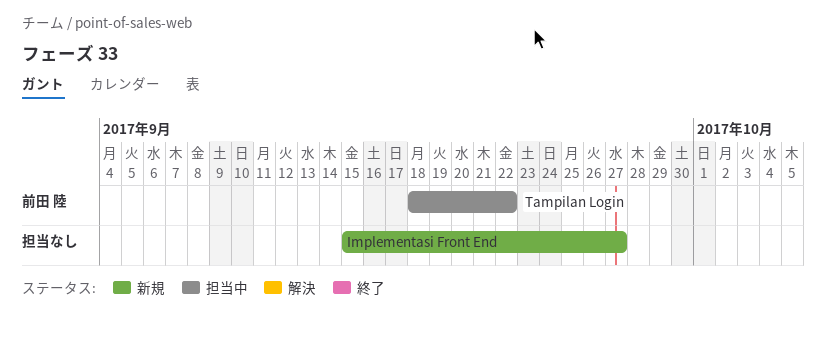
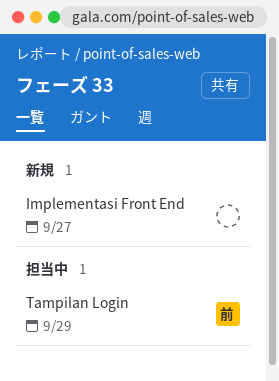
Tampilan Login, due: Sep 22 -> Sep 29

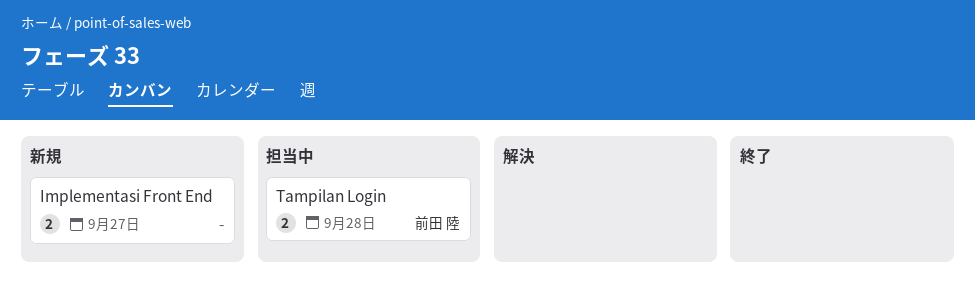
Tampilan Login, due: Sep 29 -> Sep 28

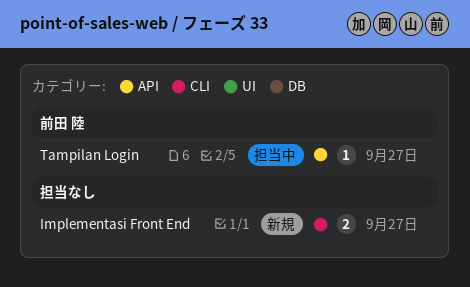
Tampilan Login, estimate: 2 -> 1
Tampilan Login, due: Sep 28 -> Sep 27

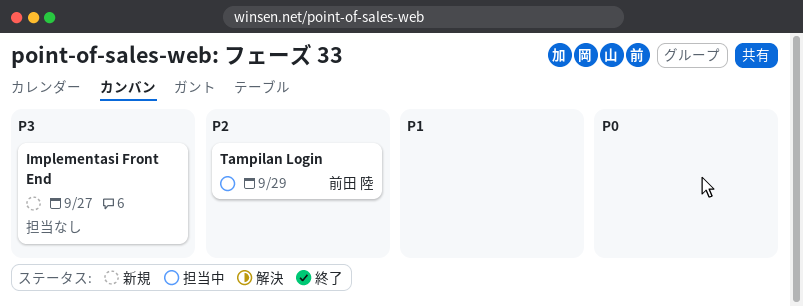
Tampilan Login, due: Sep 27 -> Sep 29

